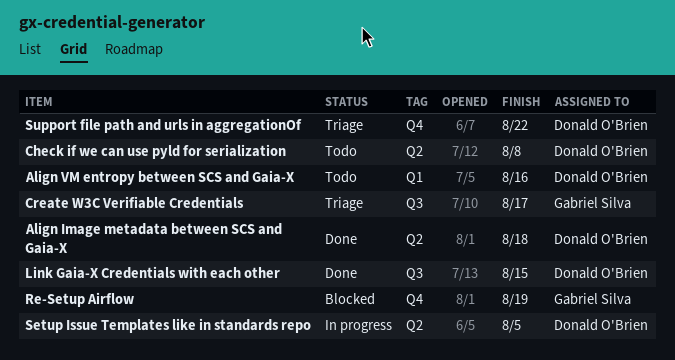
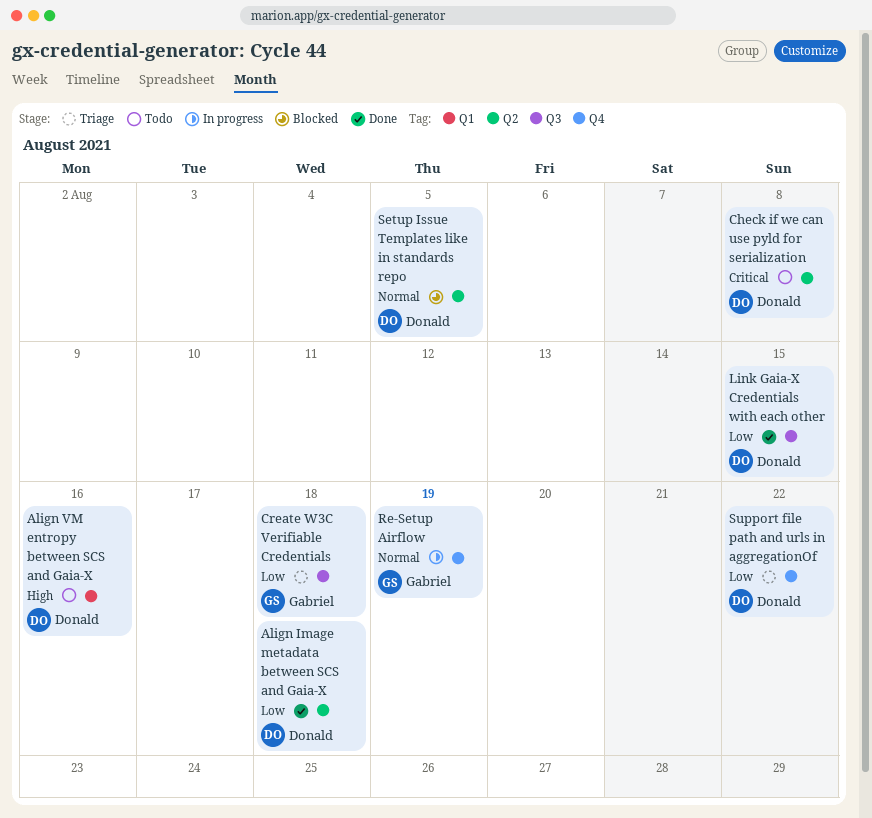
Create W3C Verifiable Credentials, due: Aug 17 -> Aug 18
Re-Setup Airflow, status: Blocked -> In progress
Setup Issue Templates like in standards repo, status: In progress -> Blocked

